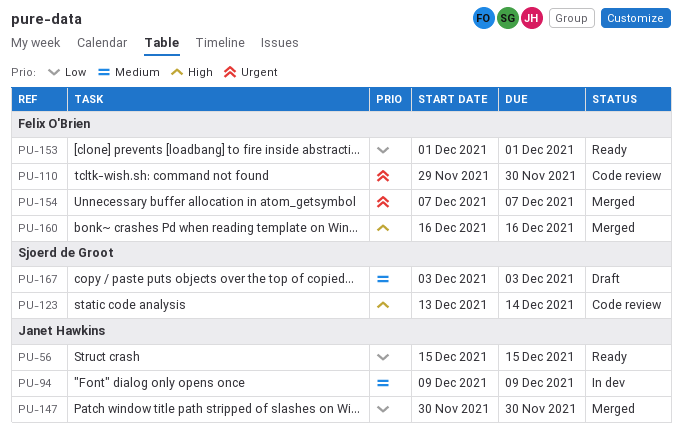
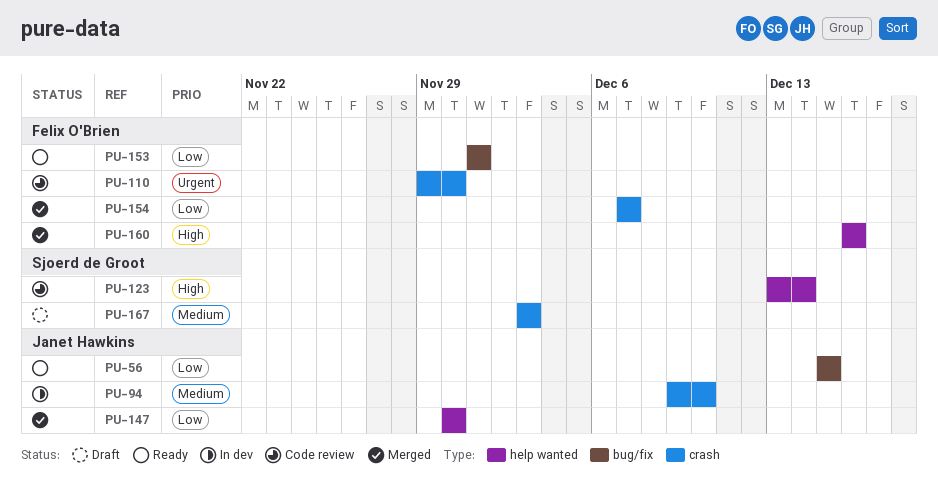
PU-94, due: Dec 9 -> Dec 10
PU-154, priority: Urgent -> Low

